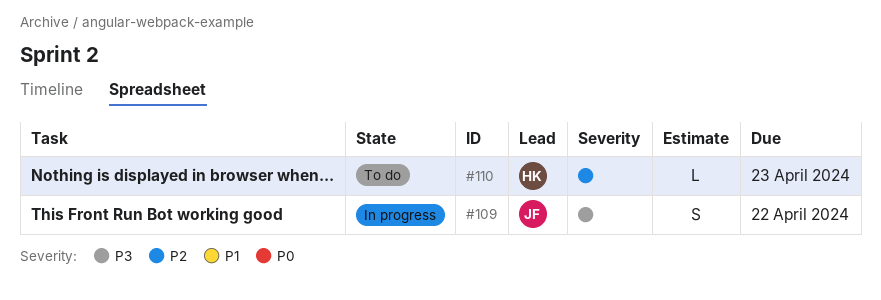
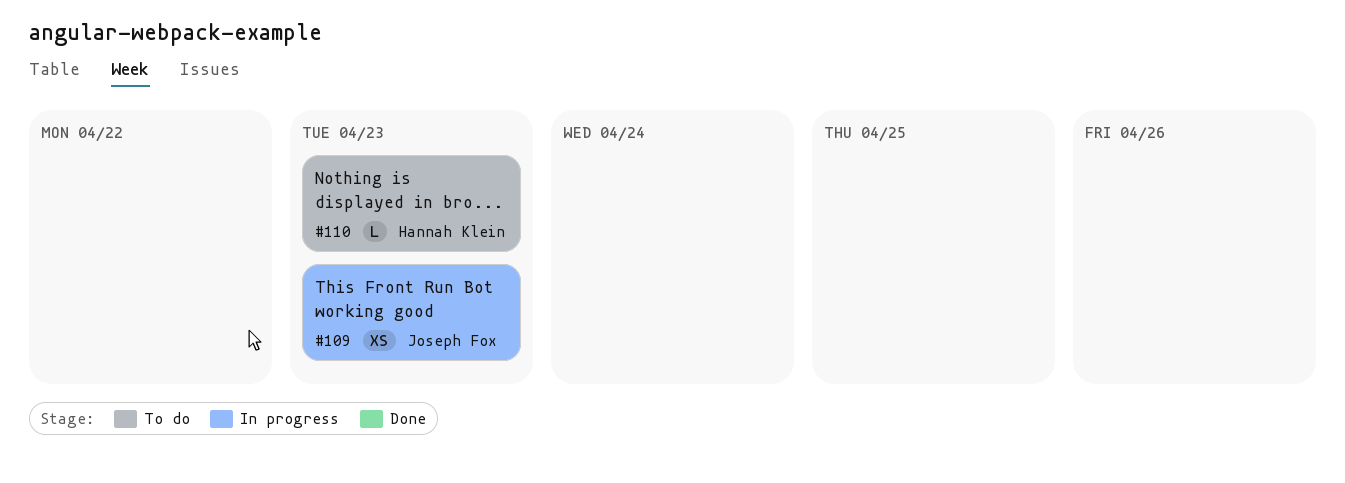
#109, estimate: S -> XS
#109, due: Apr 22 -> Apr 23

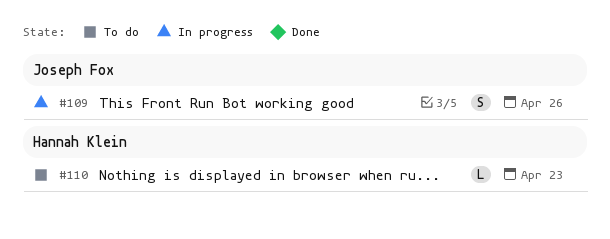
#109, estimate: XS -> S
#109, due: Apr 23 -> Apr 26

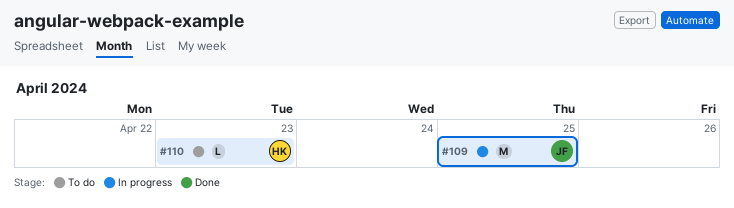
#109, estimate: S -> M
#109, due: Apr 26 -> Apr 25

